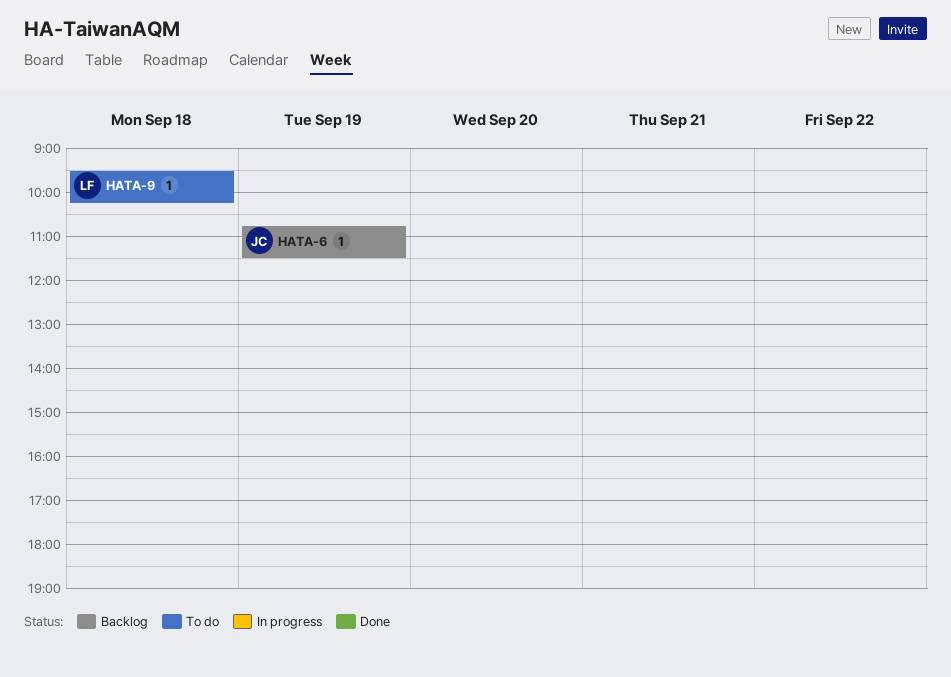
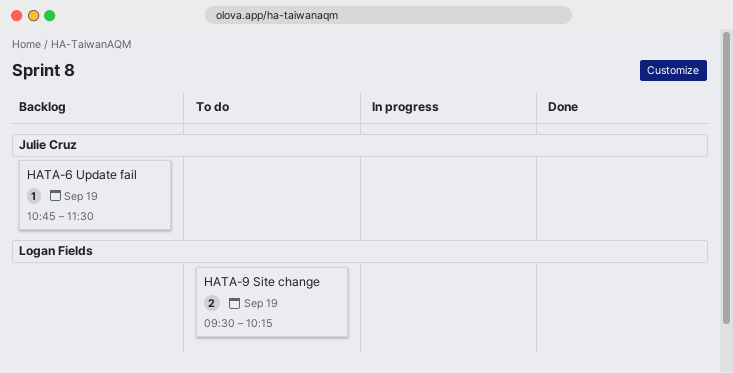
HATA-9, estimate: 1 -> 2
HATA-9, day: Sep 18 -> Sep 19

